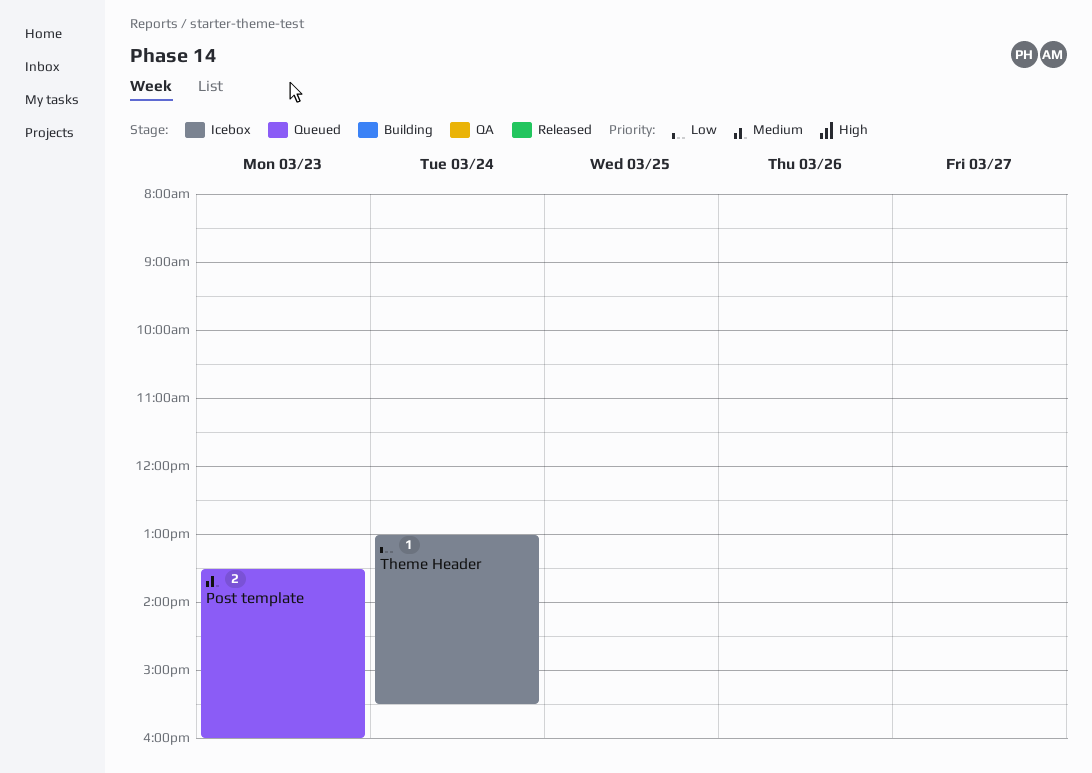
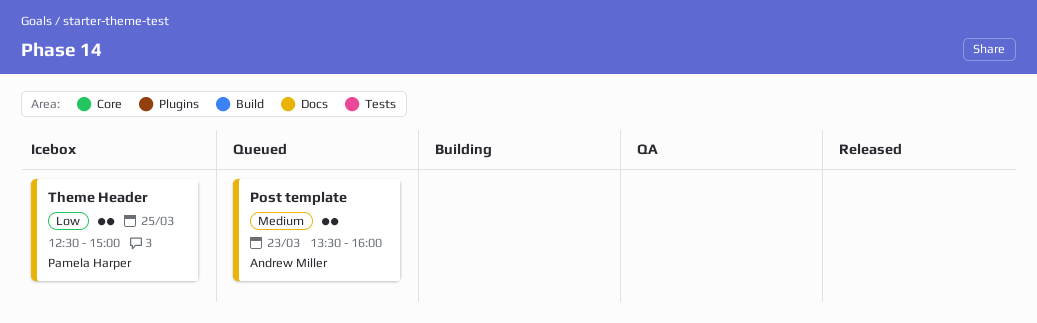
Theme Header, estimate: 1 -> 2
Theme Header, day: Mar 24 -> Mar 25
Theme Header, begins: 13:00 -> 12:30
Theme Header, ends: 15:30 -> 15:00

